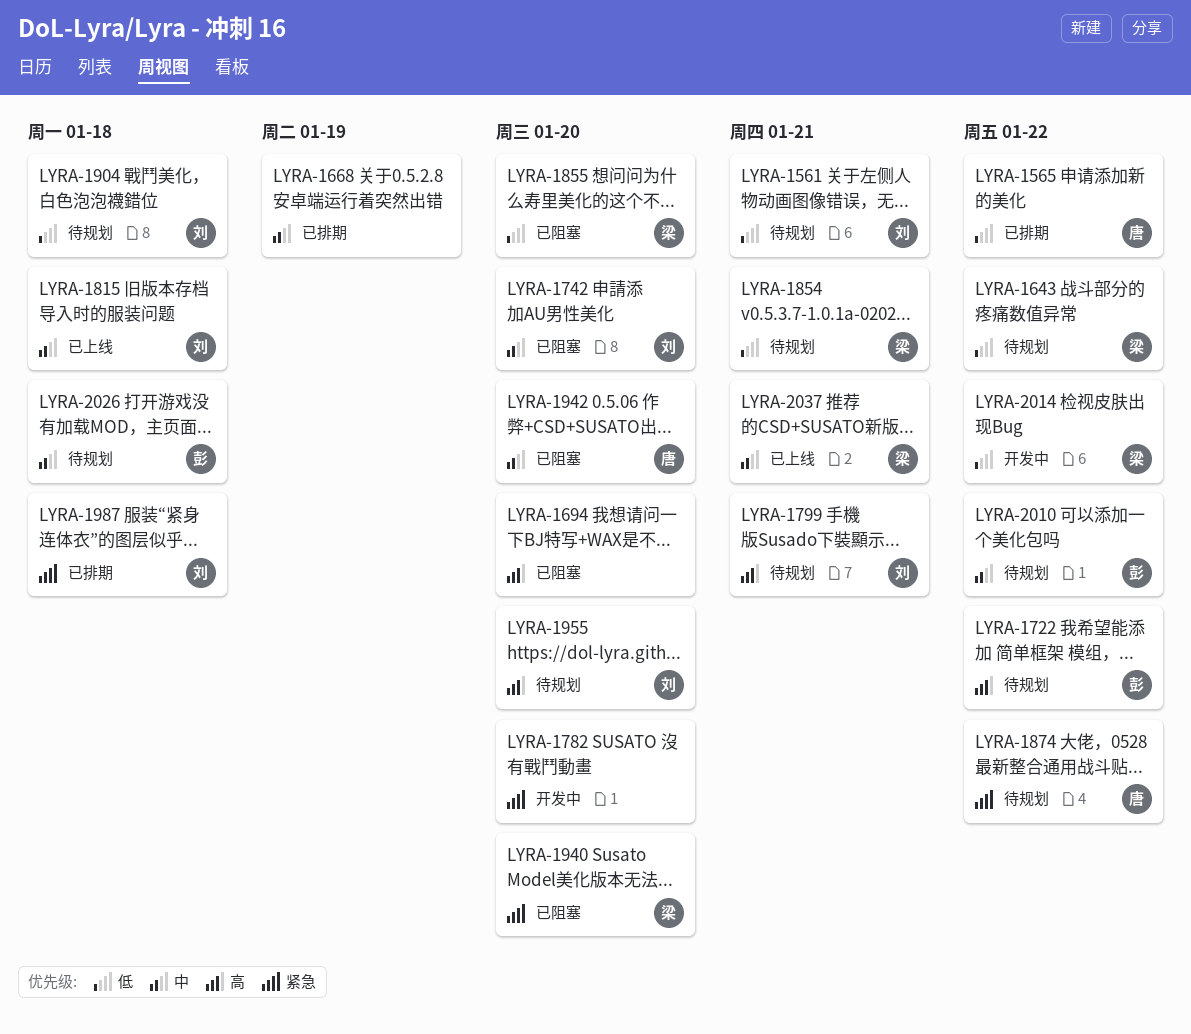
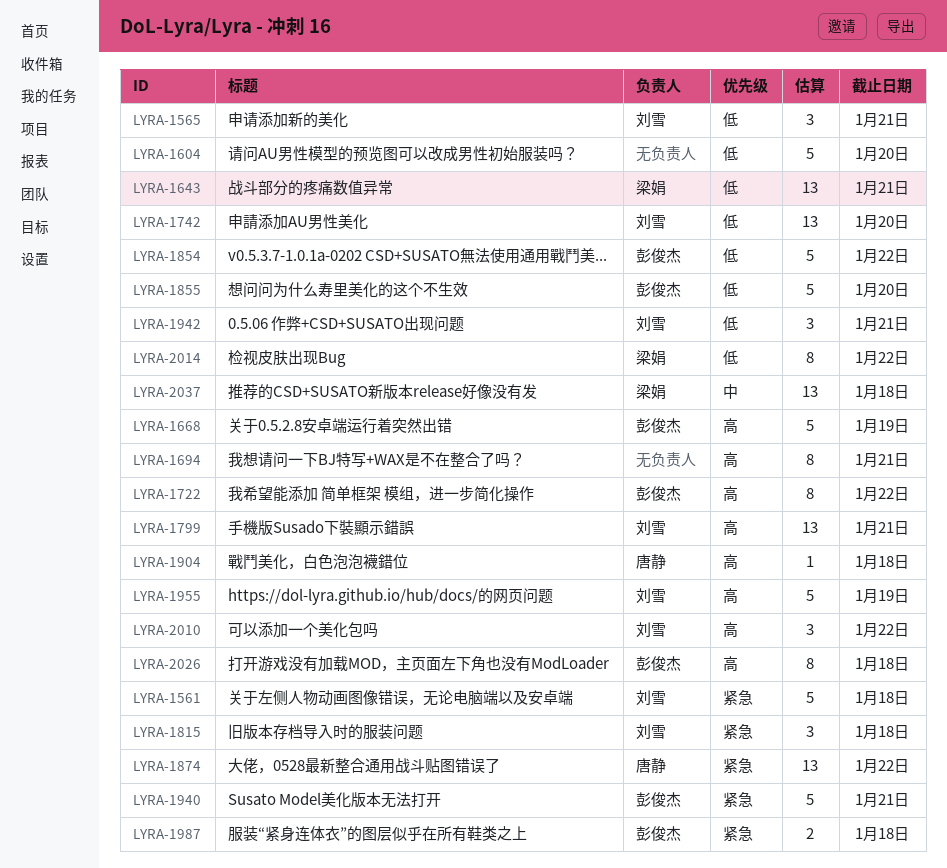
LYRA-1561, priority: 低 -> 紧急
LYRA-1561, due: Jan 21 -> Jan 18
LYRA-1565, owner: 唐静 -> 刘雪
LYRA-1565, due: Jan 22 -> Jan 21
LYRA-1604: none -> present
LYRA-1643, due: Jan 22 -> Jan 21
LYRA-1668, owner: none -> 彭俊杰
LYRA-1668, priority: 中 -> 高
LYRA-1694, due: Jan 20 -> Jan 21
LYRA-1742, priority: 中 -> 低
LYRA-1782: present -> none
LYRA-1815, priority: 中 -> 紧急
LYRA-1854, owner: 梁娟 -> 彭俊杰
LYRA-1854, due: Jan 21 -> Jan 22
LYRA-1855, owner: 梁娟 -> 彭俊杰
LYRA-1904, owner: 刘雪 -> 唐静
LYRA-1904, priority: 低 -> 高
LYRA-1940, owner: 梁娟 -> 彭俊杰
LYRA-1940, due: Jan 20 -> Jan 21
LYRA-1942, owner: 唐静 -> 刘雪
LYRA-1942, priority: 中 -> 低
LYRA-1942, due: Jan 20 -> Jan 21
LYRA-1955, due: Jan 20 -> Jan 19
LYRA-1987, owner: 刘雪 -> 彭俊杰
LYRA-2010, owner: 彭俊杰 -> 刘雪
LYRA-2010, priority: 中 -> 高
LYRA-2026, priority: 中 -> 高
LYRA-2037, due: Jan 21 -> Jan 18

